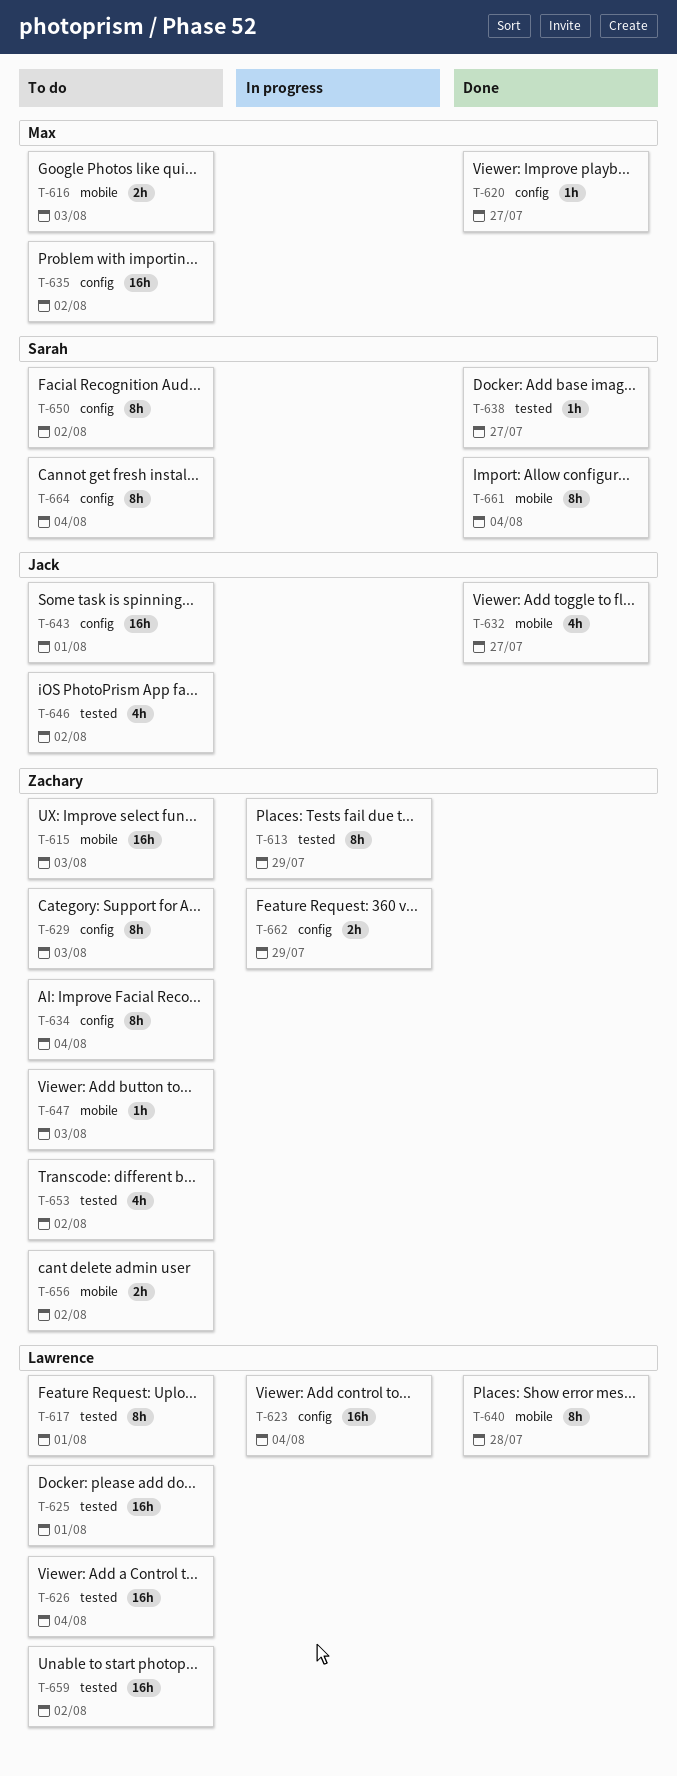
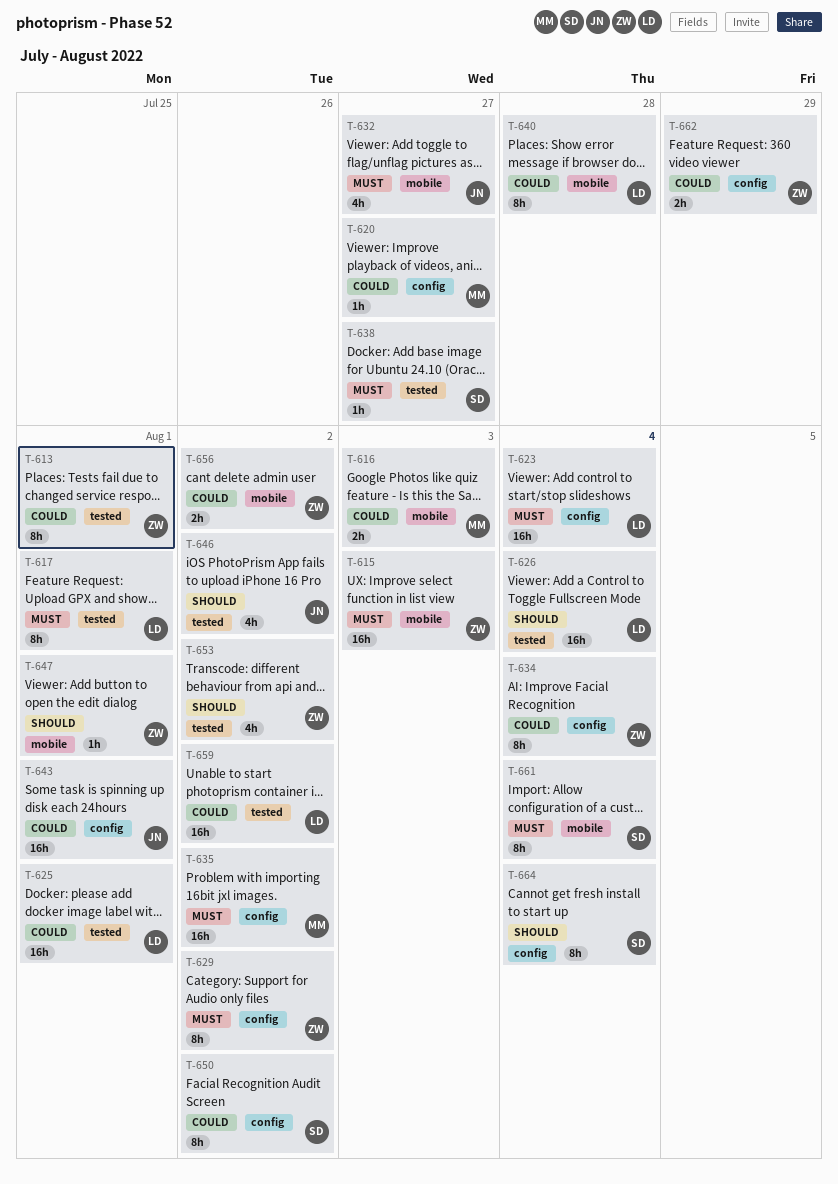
T-613, due: Jul 29 -> Aug 1
T-629, due: Aug 3 -> Aug 2
T-647, due: Aug 3 -> Aug 1

